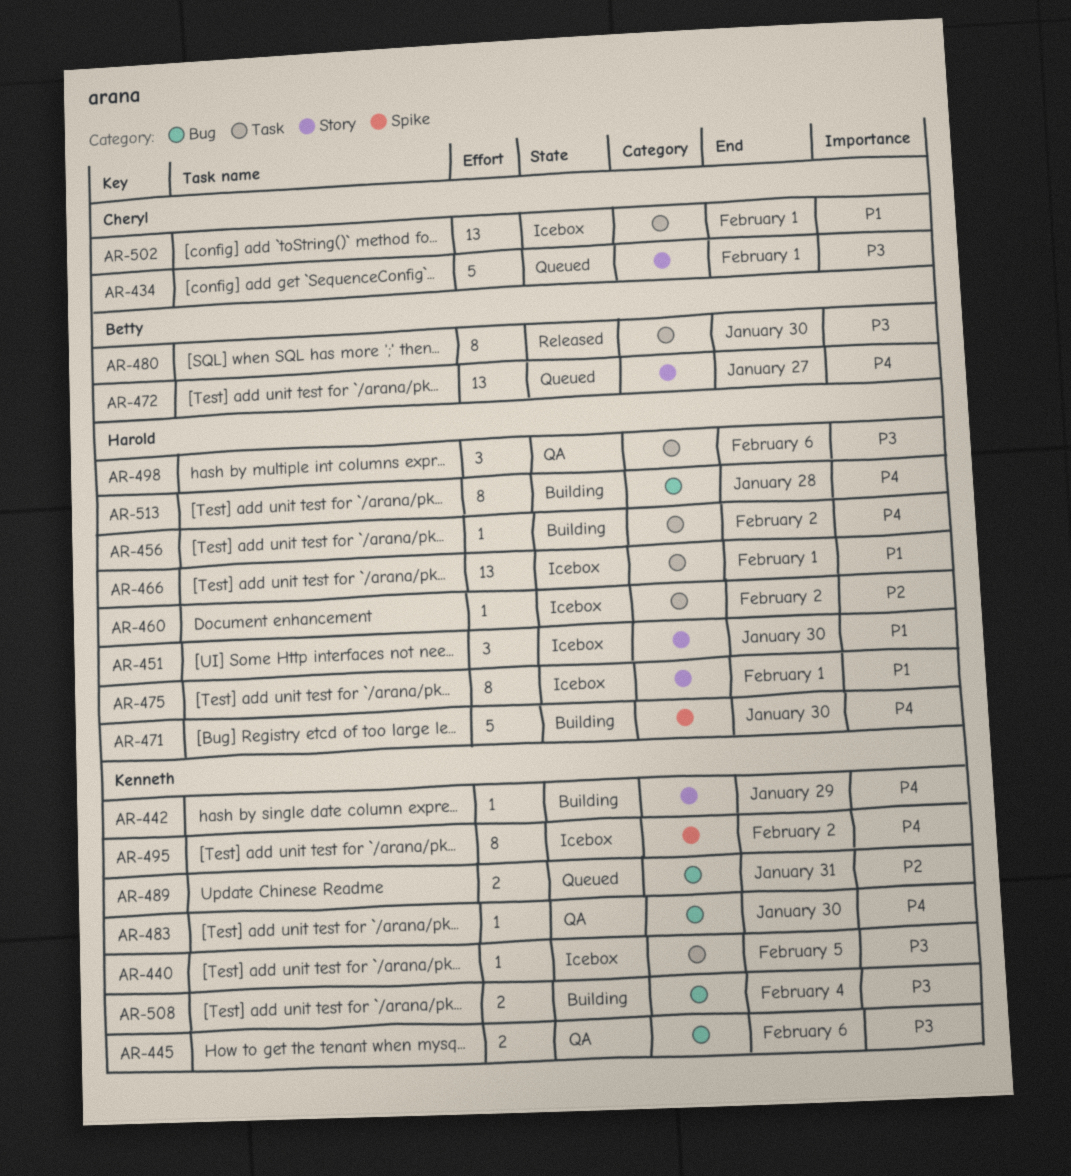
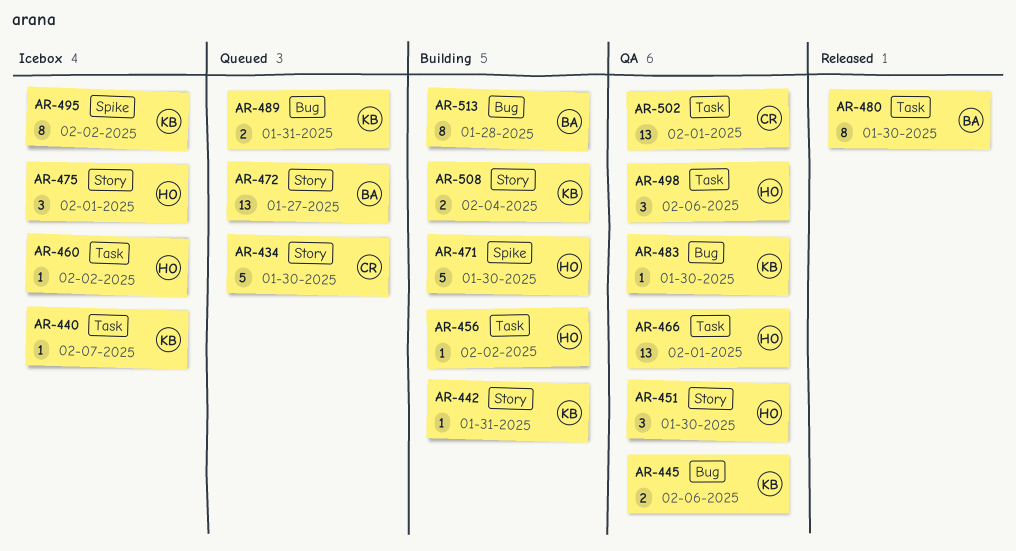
AR-434, due: Feb 1 -> Jan 30
AR-440, due: Feb 5 -> Feb 7
AR-442, due: Jan 29 -> Jan 31
AR-451, status: Icebox -> QA
AR-466, status: Icebox -> QA
AR-475, estimate: 8 -> 3
AR-502, status: Icebox -> QA
AR-508, label: Bug -> Story
AR-513, owner: Harold -> Betty

